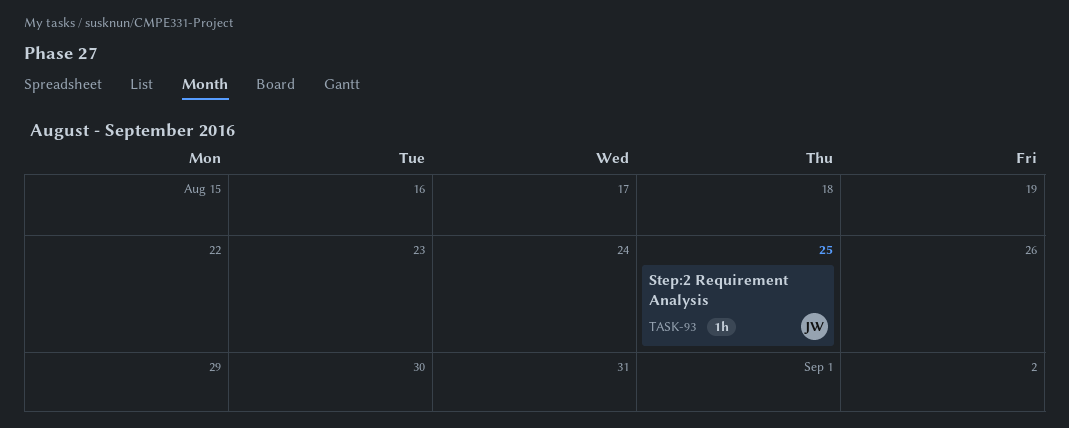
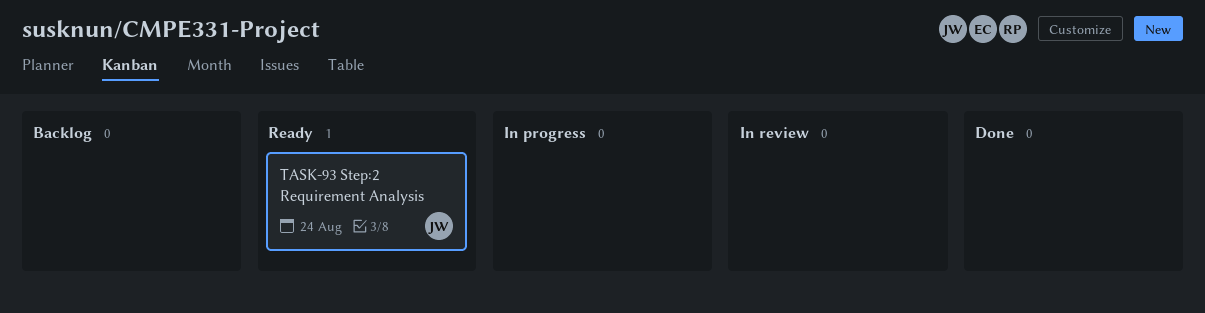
TASK-93, due: Aug 25 -> Aug 24

